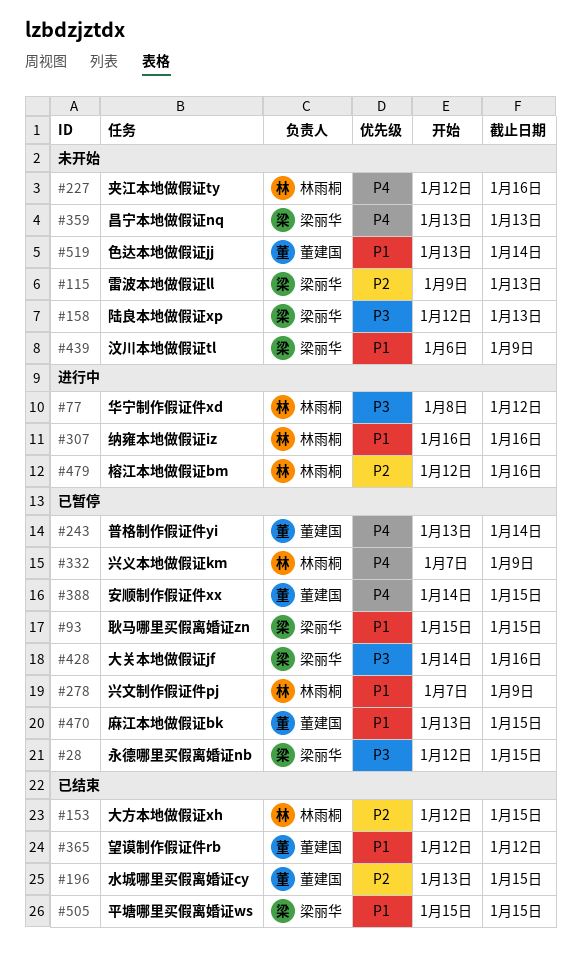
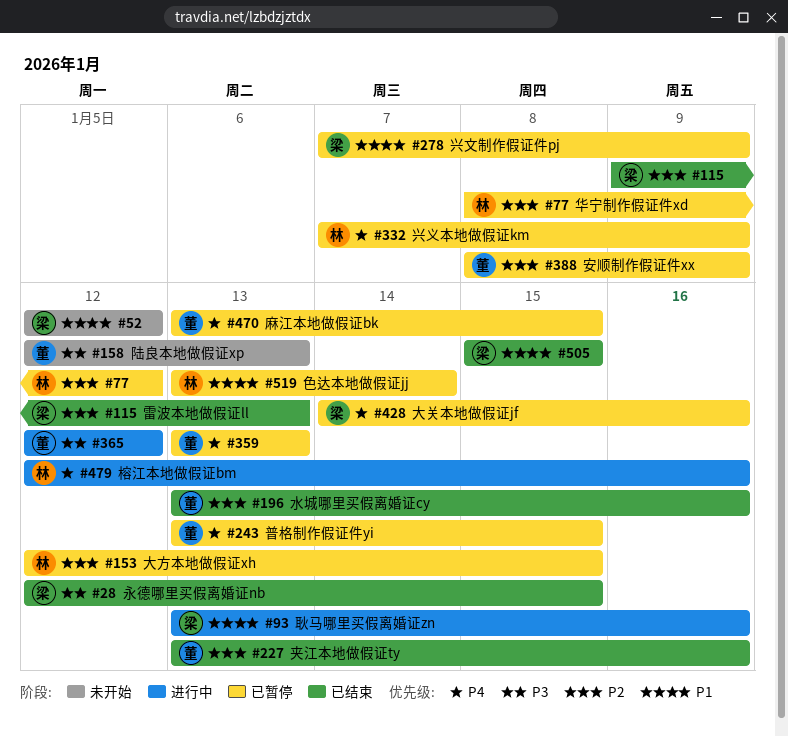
#28, status: 已暂停 -> 已结束
#52: none -> present
#77, status: 进行中 -> 已暂停
#77, priority: P3 -> P2
#93, status: 已暂停 -> 进行中
#93, start: Jan 15 -> Jan 13
#93, due: Jan 15 -> Jan 16
#115, status: 未开始 -> 已结束
#153, status: 已结束 -> 已暂停
#158, owner: 梁丽华 -> 董建国
#196, due: Jan 15 -> Jan 16
#227, status: 未开始 -> 已结束
#227, owner: 林雨桐 -> 董建国
#227, priority: P4 -> P2
#227, start: Jan 12 -> Jan 13
#243, due: Jan 14 -> Jan 15
#278, owner: 林雨桐 -> 梁丽华
#307: present -> none
#359, status: 未开始 -> 已暂停
#359, owner: 梁丽华 -> 董建国
#365, status: 已结束 -> 进行中
#365, priority: P1 -> P3
#388, priority: P4 -> P2
#388, start: Jan 14 -> Jan 8
#388, due: Jan 15 -> Jan 9
#428, priority: P3 -> P4
#439: present -> none
#470, priority: P1 -> P4
#479, priority: P2 -> P4
#519, status: 未开始 -> 已暂停
#519, owner: 董建国 -> 林雨桐

